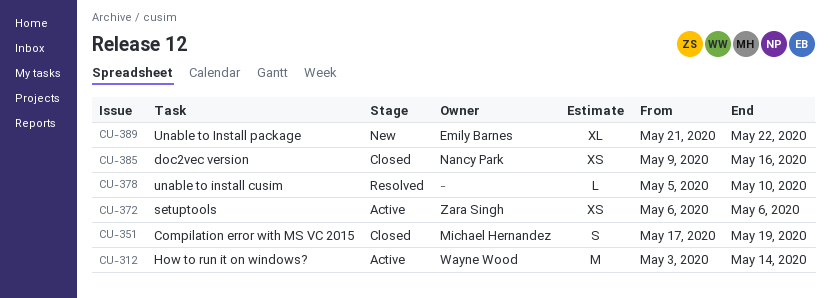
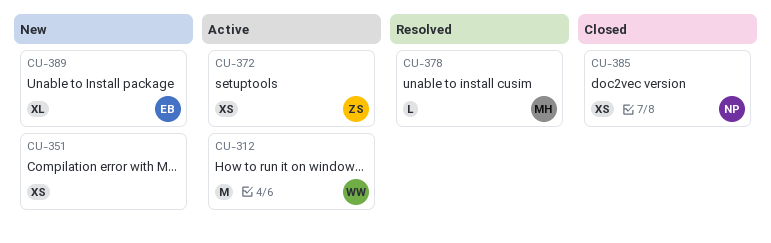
CU-351, status: Closed -> New
CU-351, owner: Michael Hernandez -> none
CU-351, estimate: S -> XS
CU-378, owner: none -> Michael Hernandez

